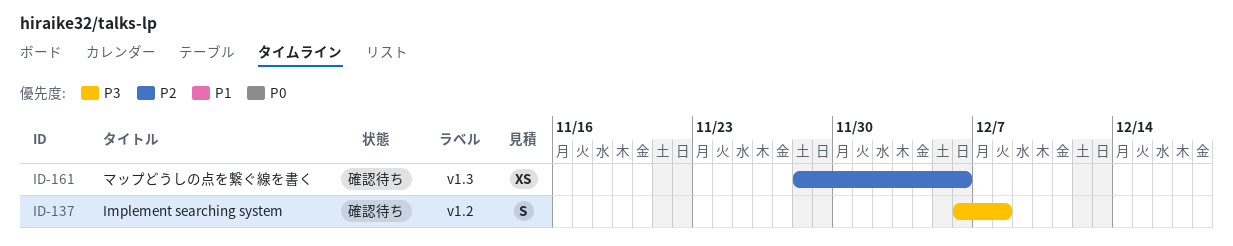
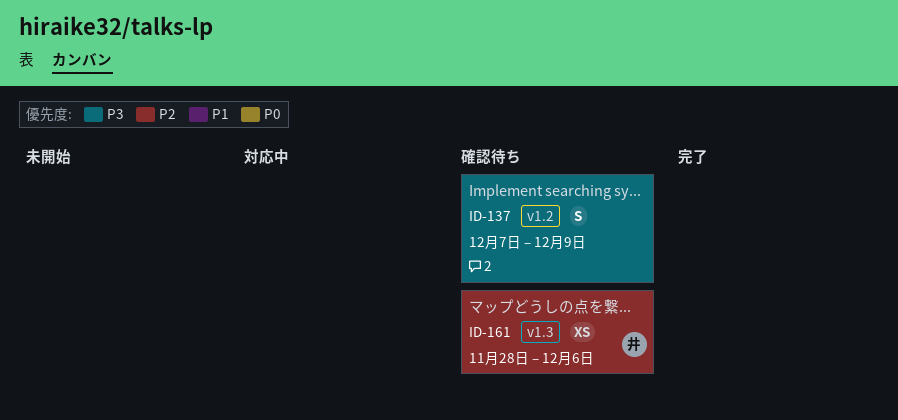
ID-137, start: Dec 6 -> Dec 7
ID-137, due: Dec 8 -> Dec 9

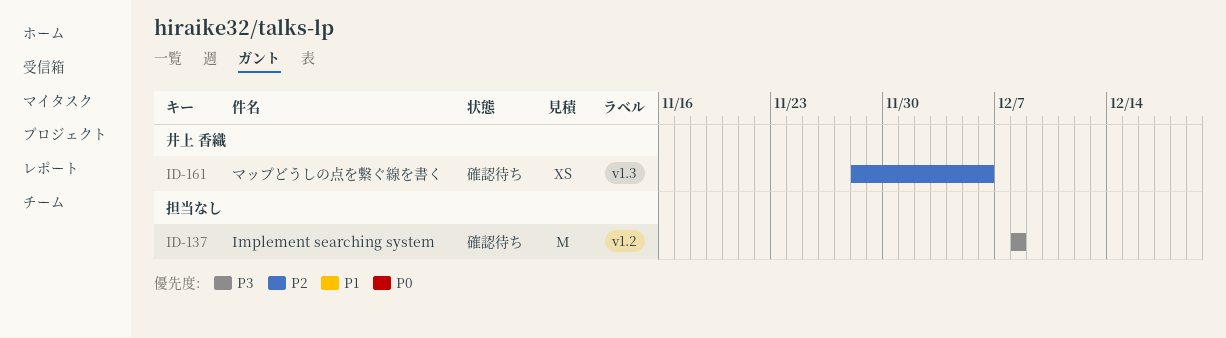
ID-137, estimate: S -> M
ID-137, start: Dec 7 -> Dec 8
ID-137, due: Dec 9 -> Dec 8

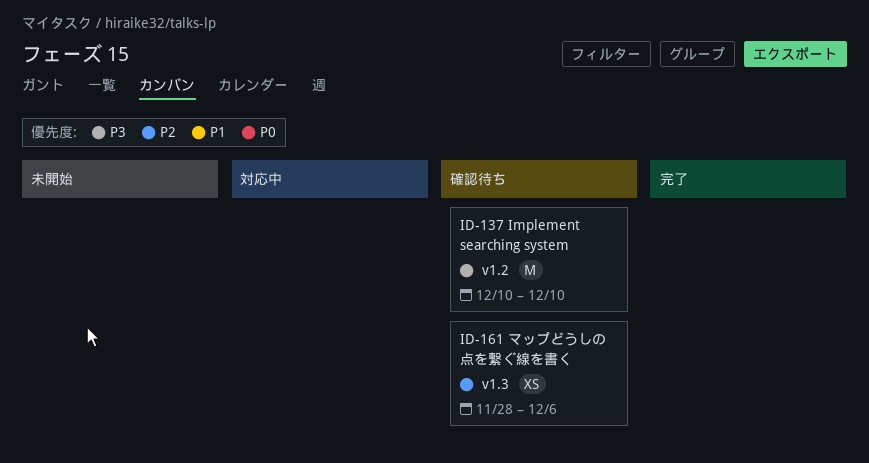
ID-137, start: Dec 8 -> Dec 10
ID-137, due: Dec 8 -> Dec 10

